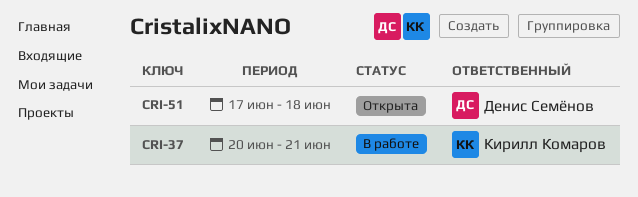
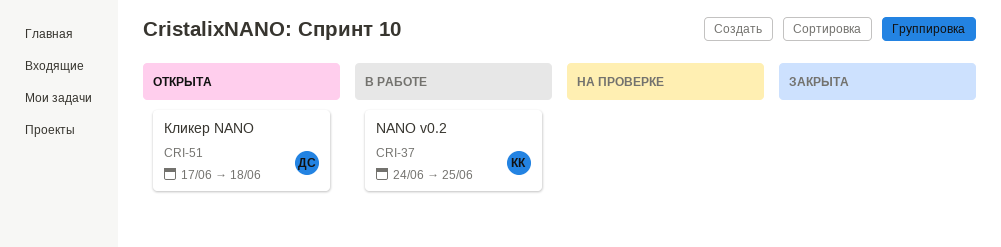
CRI-37, start: Jun 20 -> Jun 24
CRI-37, due: Jun 21 -> Jun 25

